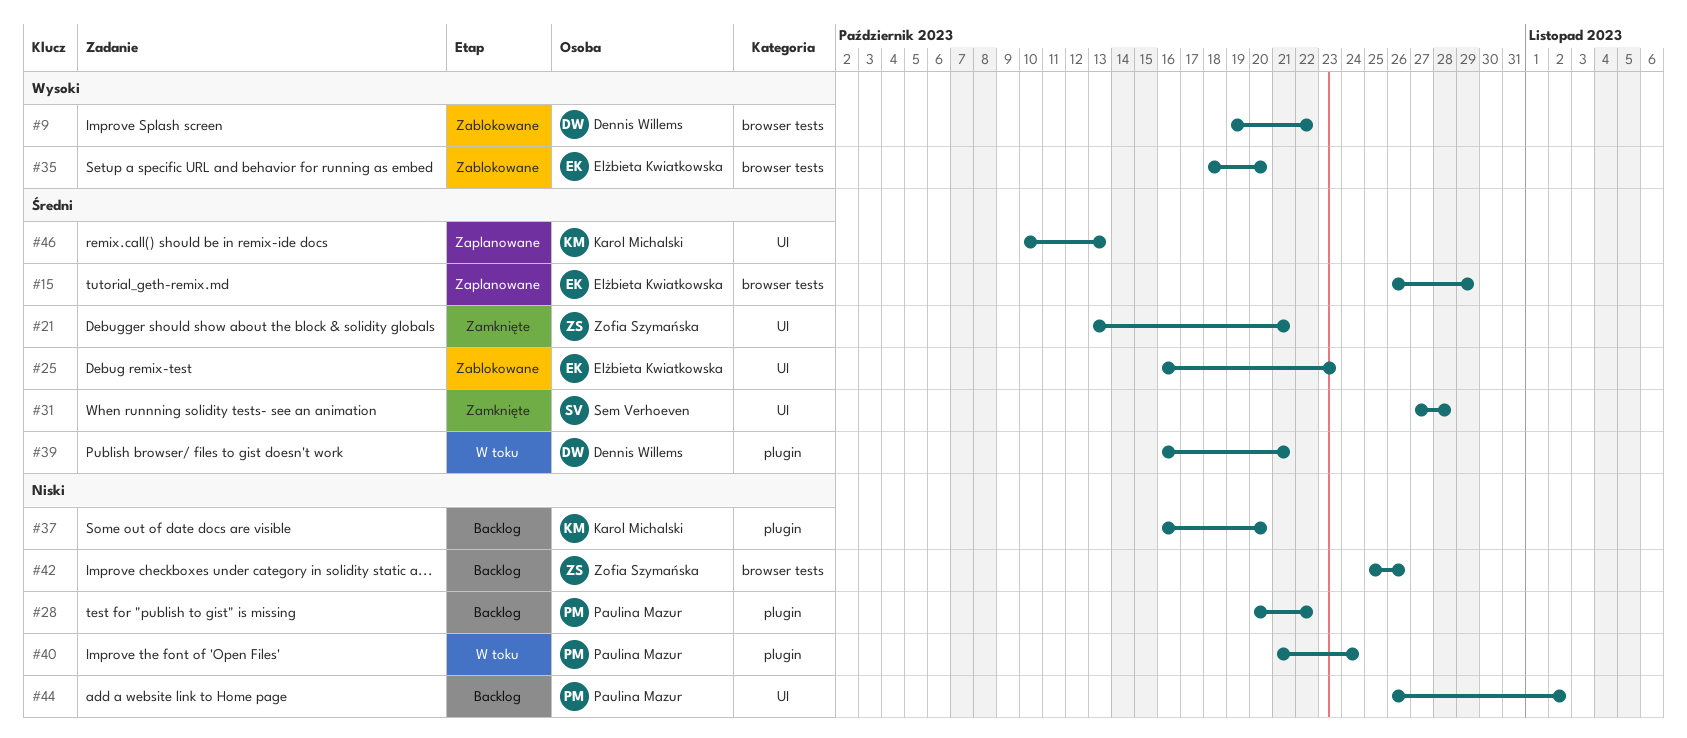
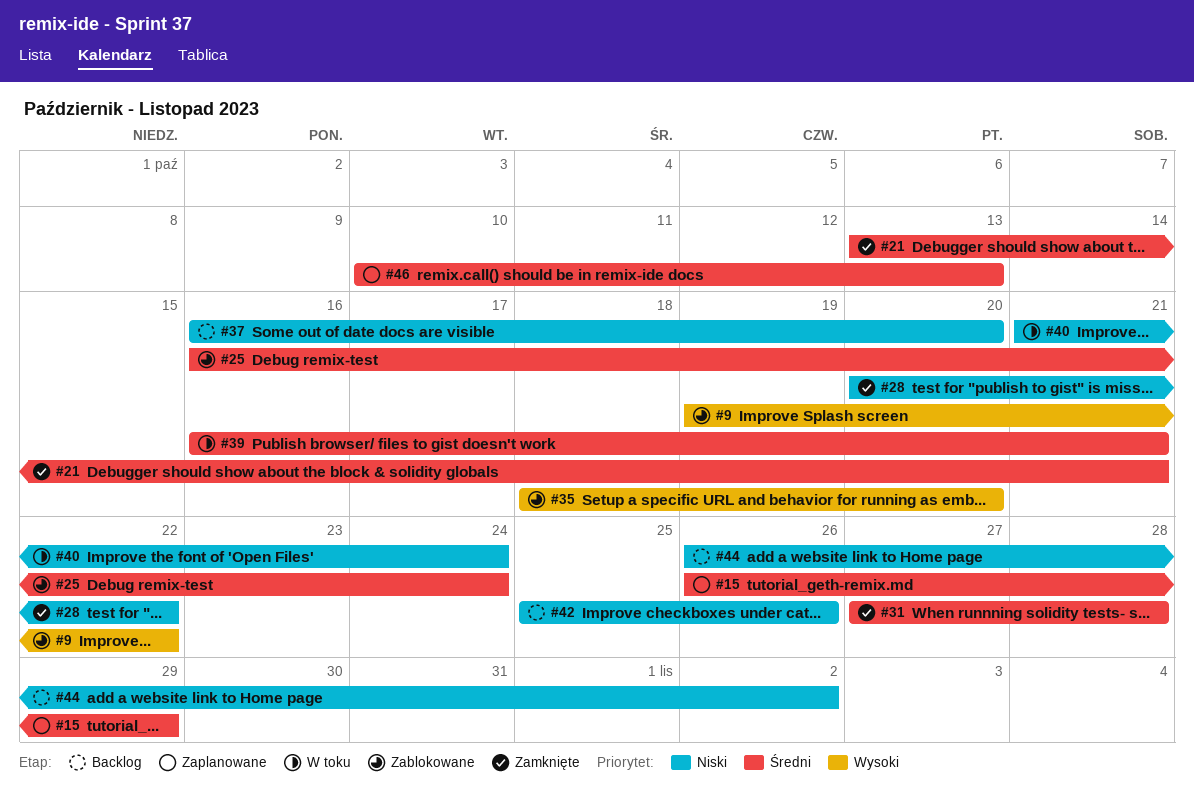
#25, due: Oct 23 -> Oct 24
#28, status: Backlog -> Zamknięte

